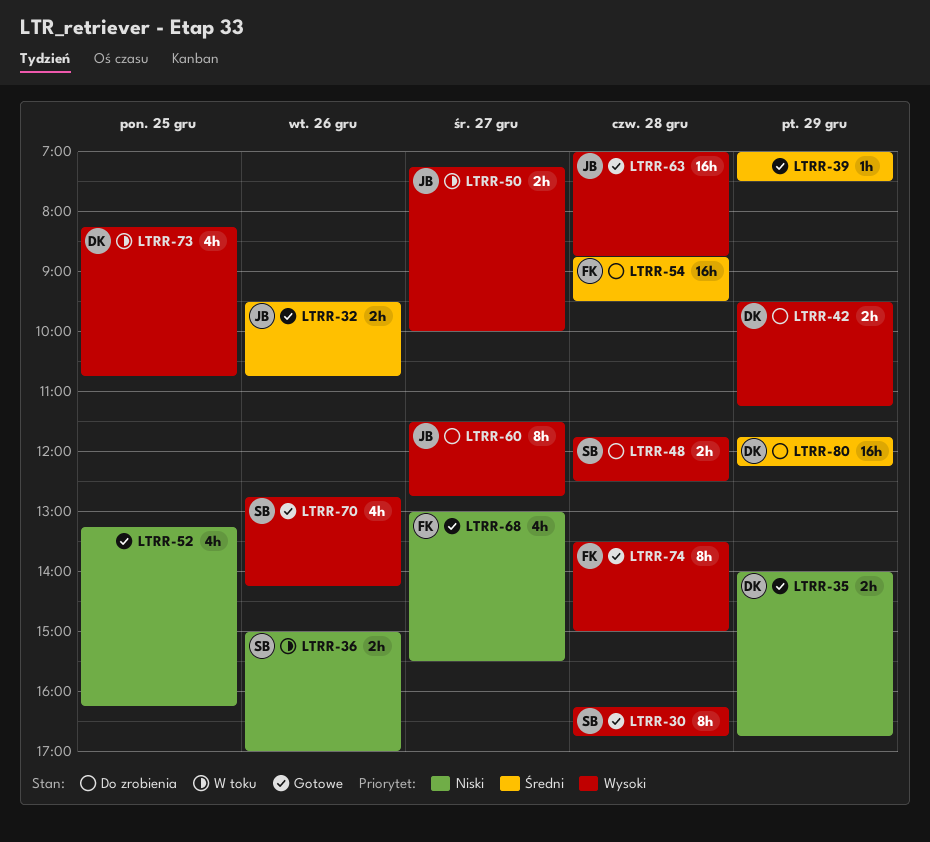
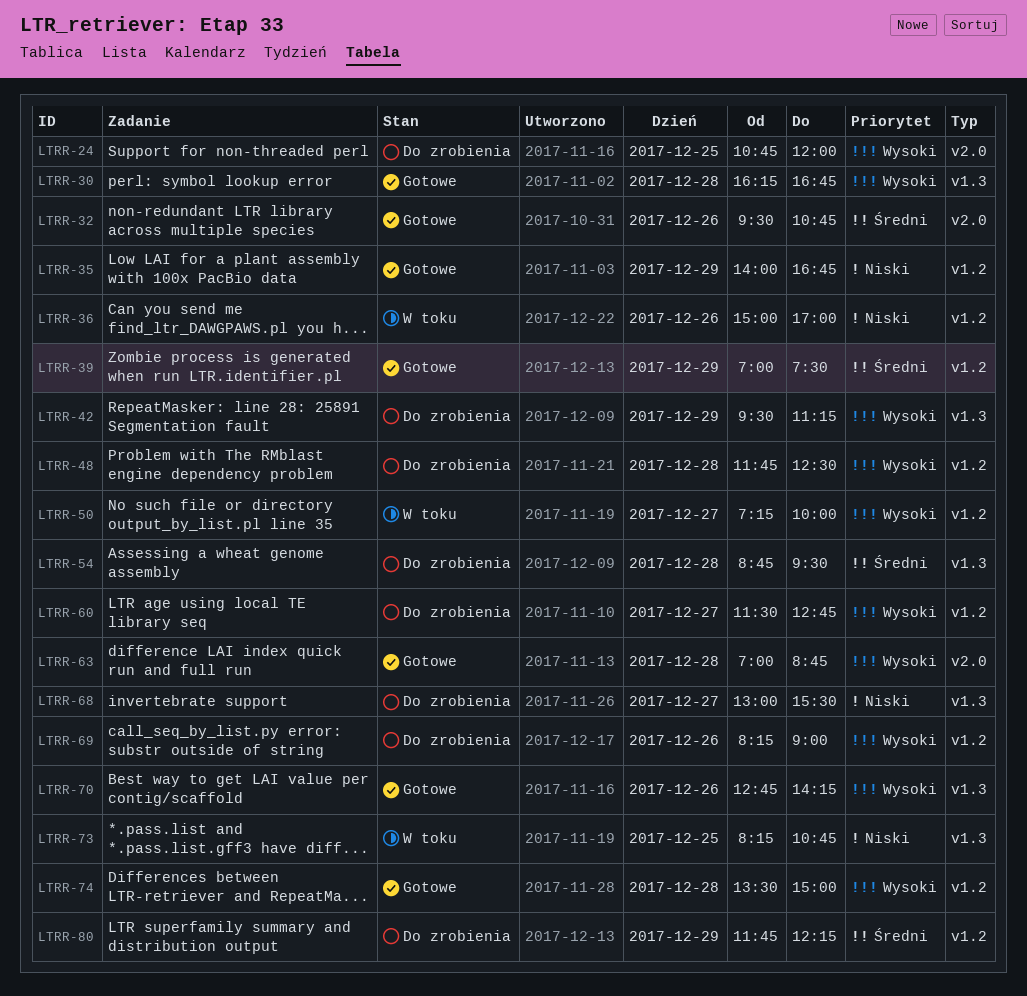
LTRR-24: none -> present
LTRR-52: present -> none
LTRR-68, status: Gotowe -> Do zrobienia
LTRR-69: none -> present
LTRR-73, priority: Wysoki -> Niski

